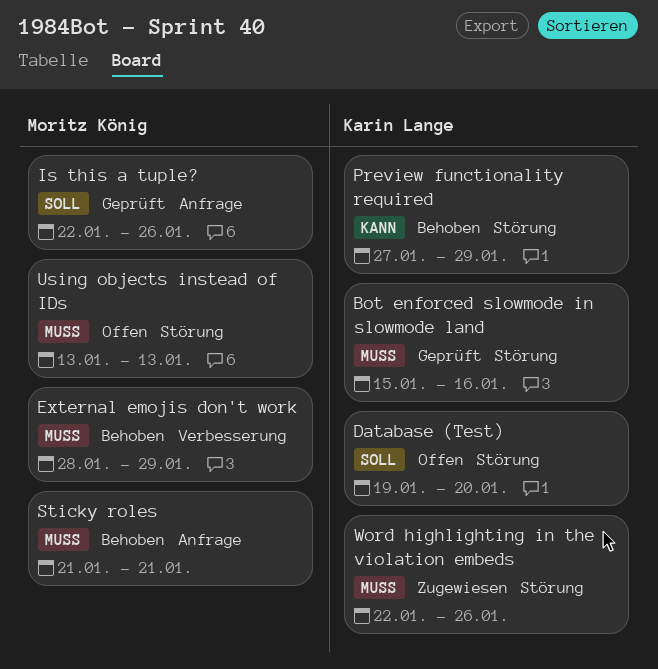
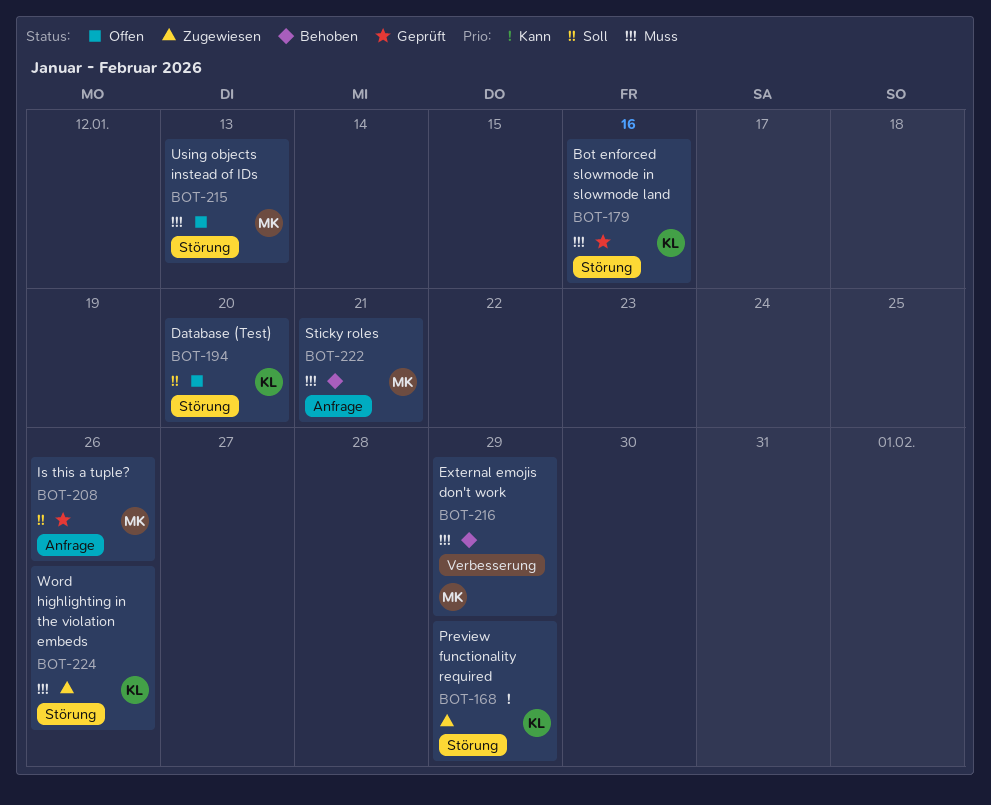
Preview functionality required, status: Behoben -> Zugewiesen

